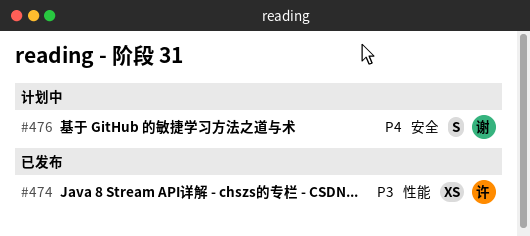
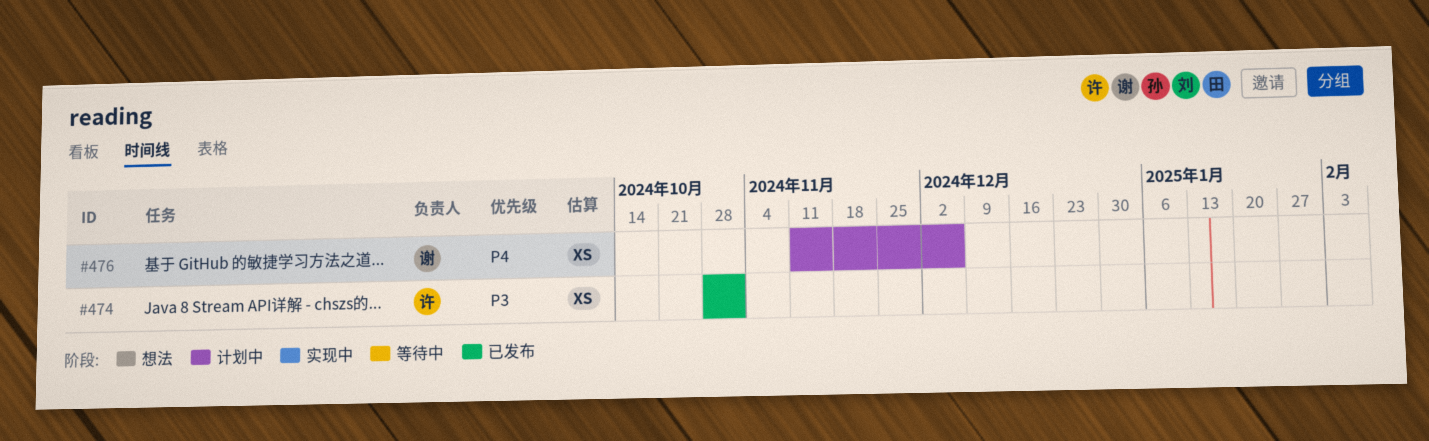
#476, estimate: S -> XS

